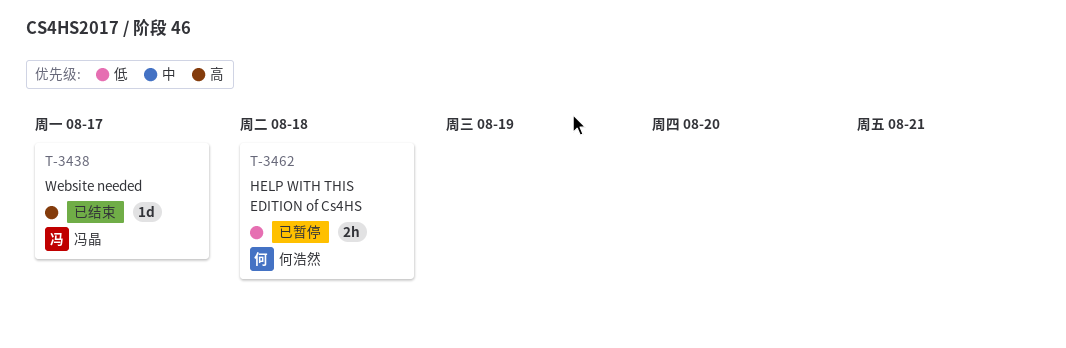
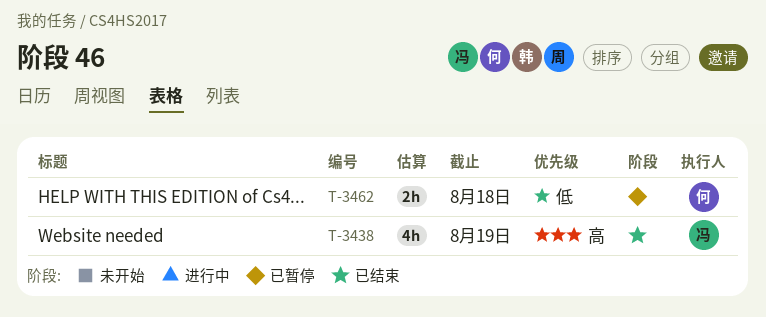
T-3438, estimate: 1d -> 4h
T-3438, due: Aug 17 -> Aug 19

